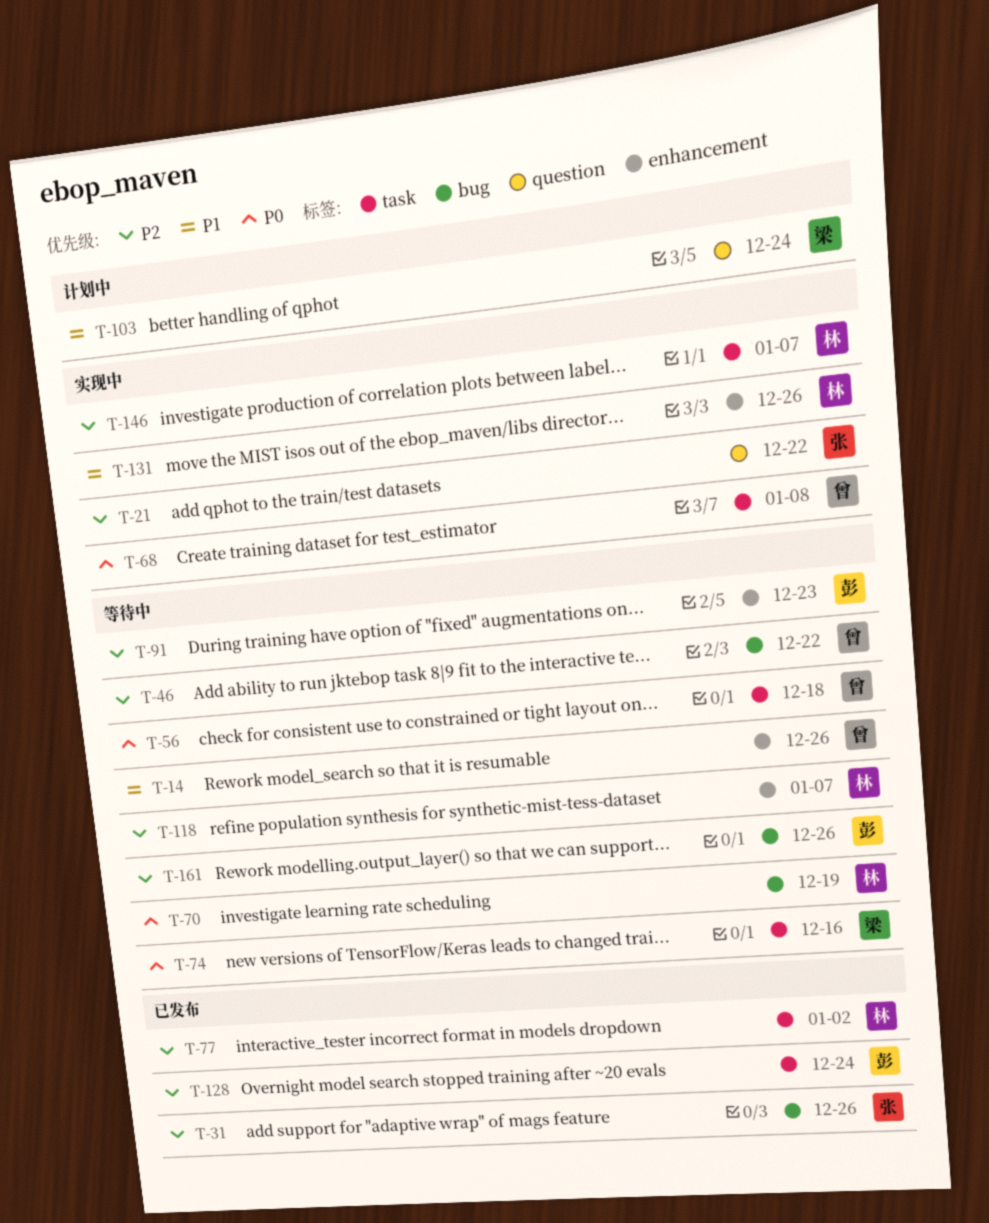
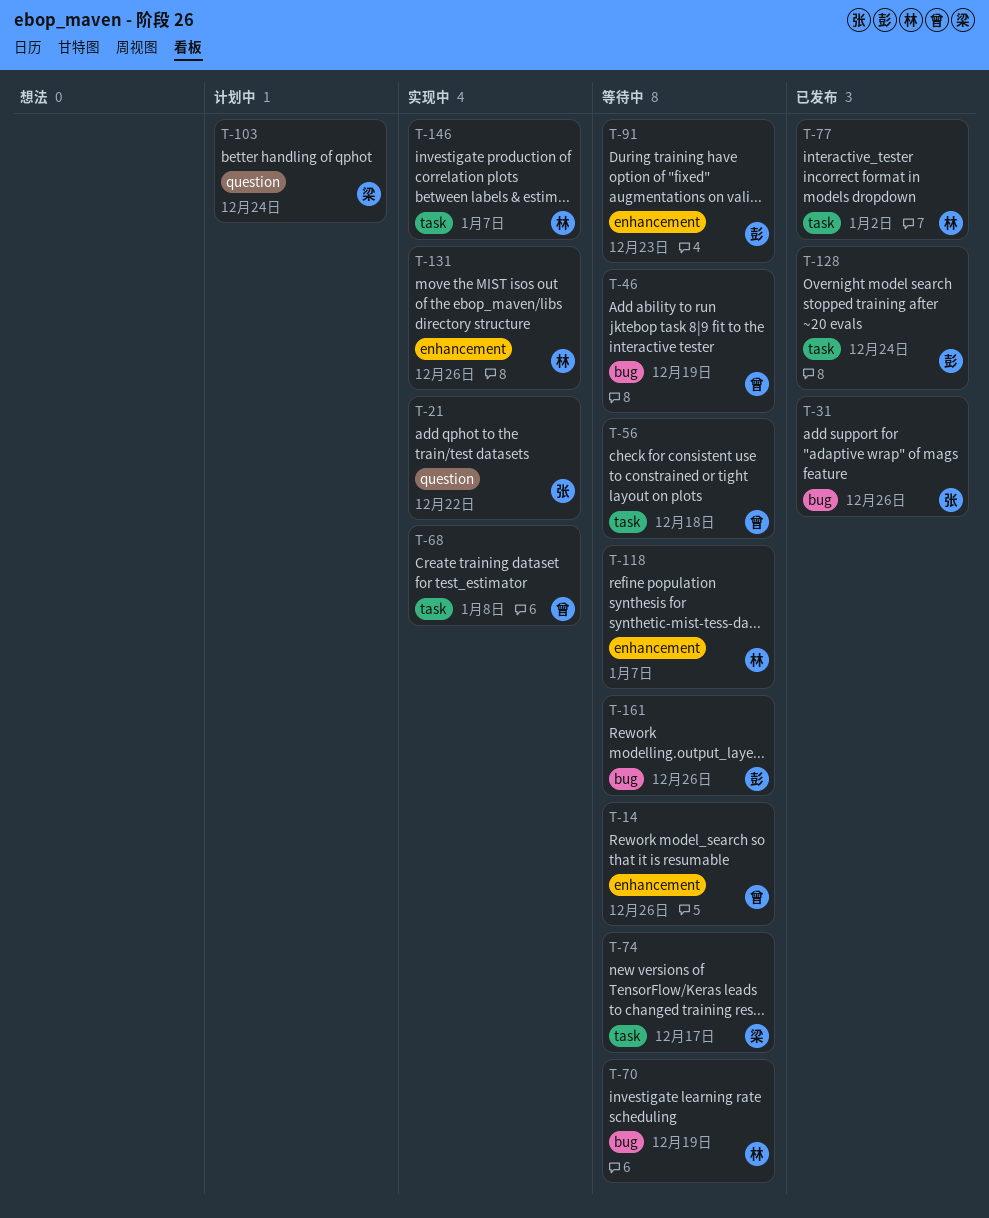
T-46, due: Dec 22 -> Dec 19
T-74, due: Dec 16 -> Dec 17

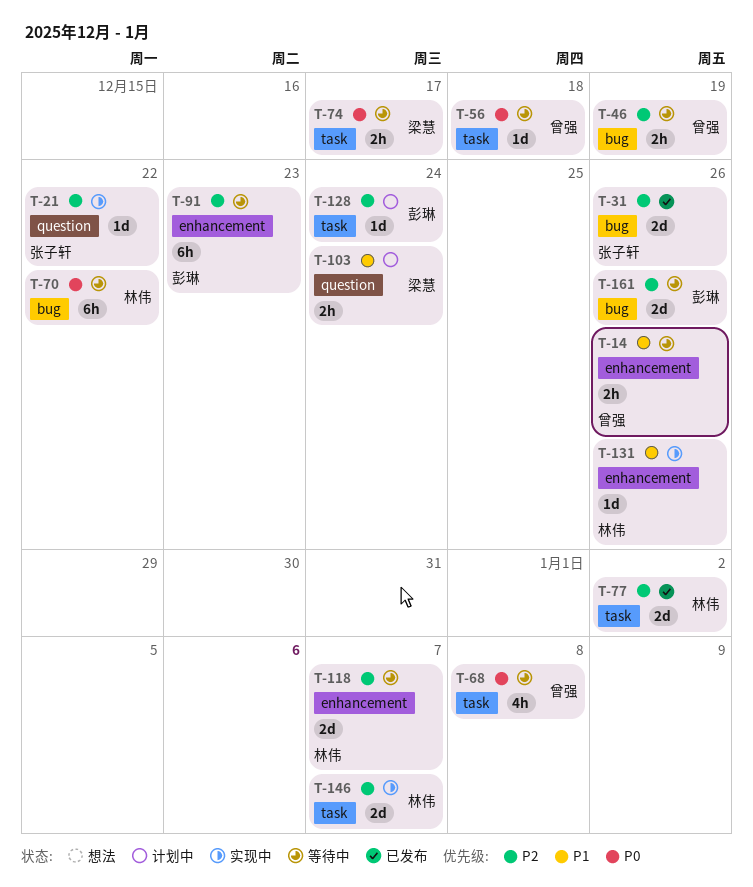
T-68, status: 实现中 -> 等待中
T-70, due: Dec 19 -> Dec 22
T-128, status: 已发布 -> 计划中

